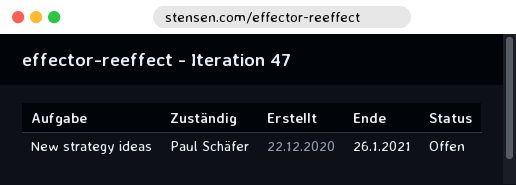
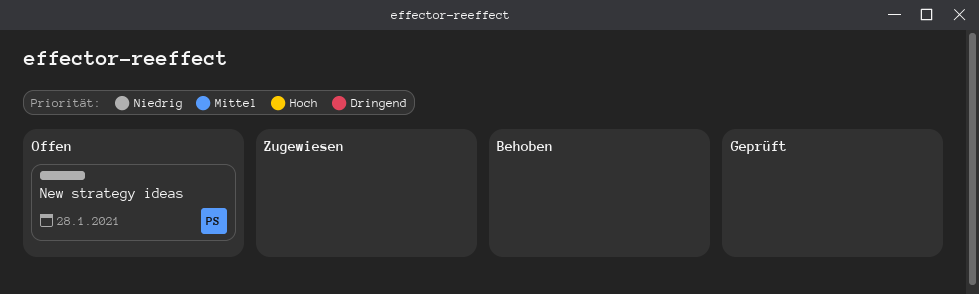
New strategy ideas, due: Jan 26 -> Jan 28

